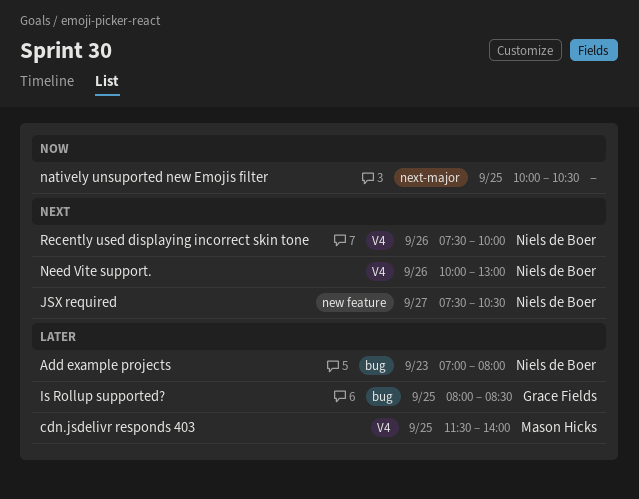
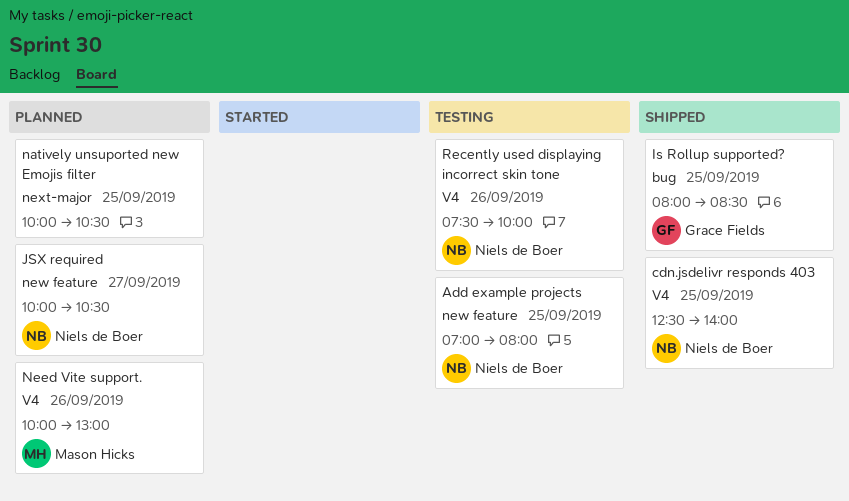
Add example projects, label: bug -> new feature
Add example projects, day: Sep 23 -> Sep 25
cdn.jsdelivr responds 403, owner: Mason Hicks -> Niels de Boer
cdn.jsdelivr responds 403, begins: 11:30 -> 12:30
JSX required, begins: 07:30 -> 10:00
Need Vite support., owner: Niels de Boer -> Mason Hicks

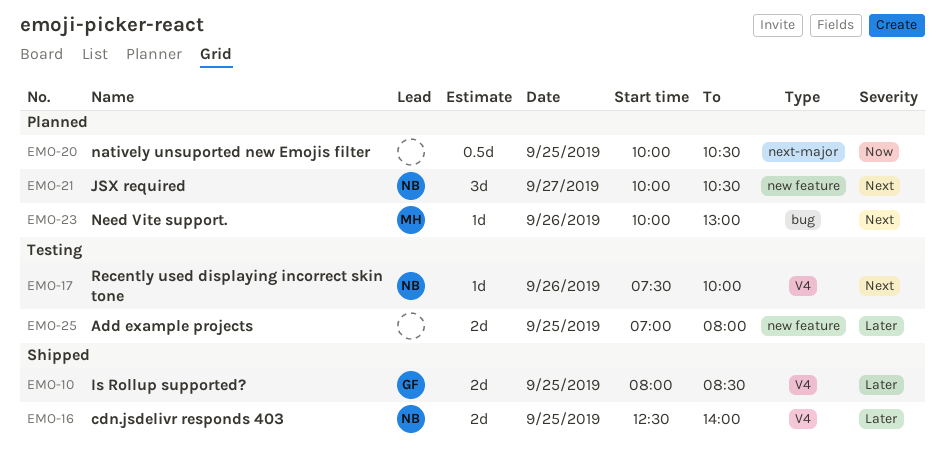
Add example projects, owner: Niels de Boer -> none
Is Rollup supported?, label: bug -> V4
Need Vite support., label: V4 -> bug

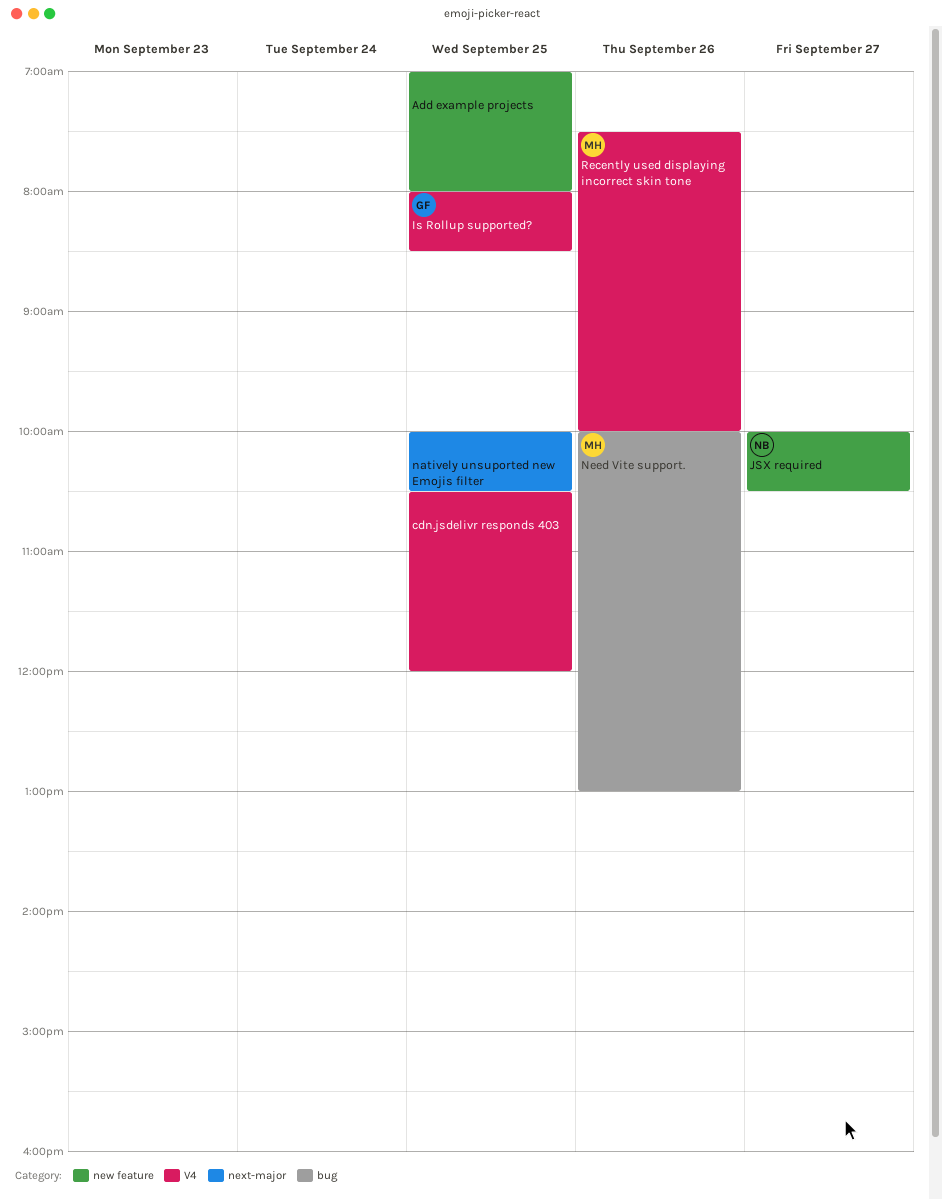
cdn.jsdelivr responds 403, owner: NB -> none
cdn.jsdelivr responds 403, begins: 12:30 -> 10:30
cdn.jsdelivr responds 403, ends: 14:00 -> 12:00
Recently used displaying incorrect skin tone, owner: NB -> MH

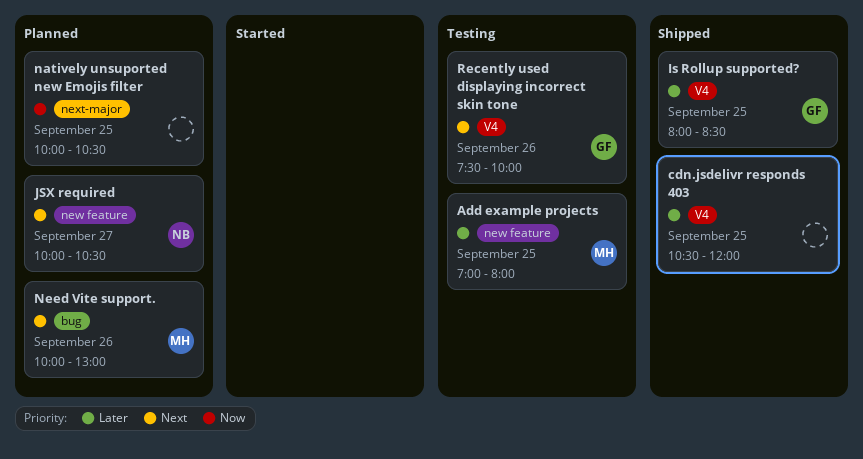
Add example projects, owner: none -> MH
Recently used displaying incorrect skin tone, owner: MH -> GF

